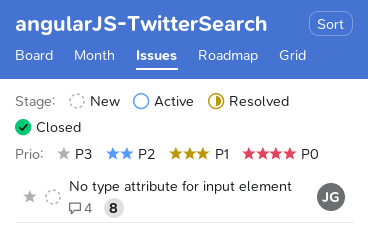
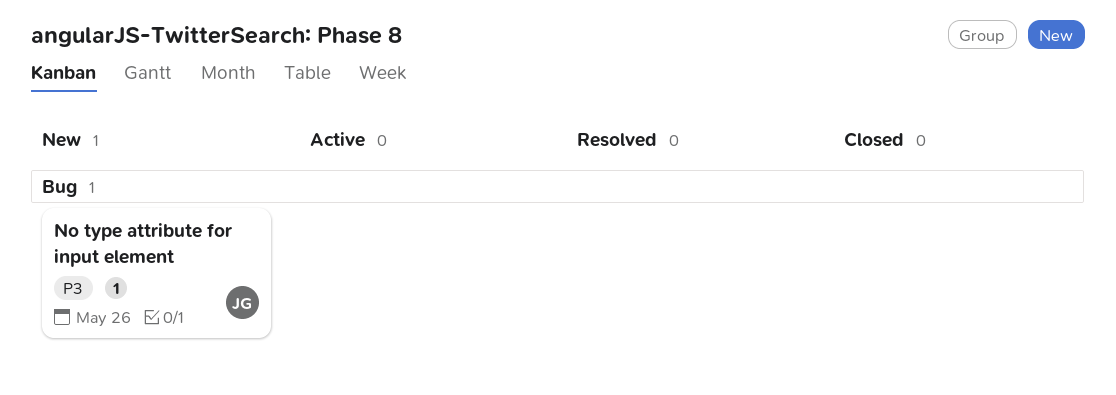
No type attribute for input element, estimate: 8 -> 1

